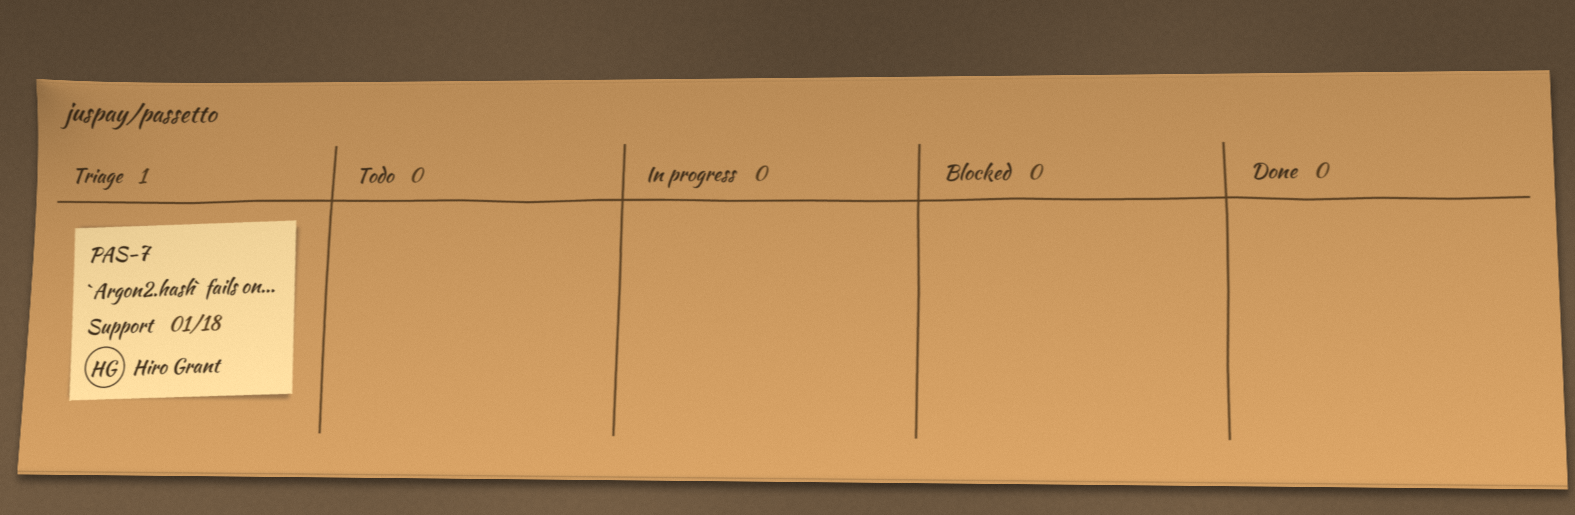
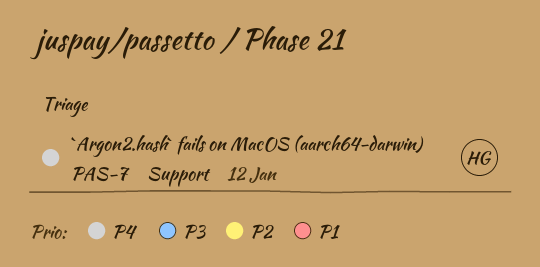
PAS-7, due: Jan 18 -> Jan 12

